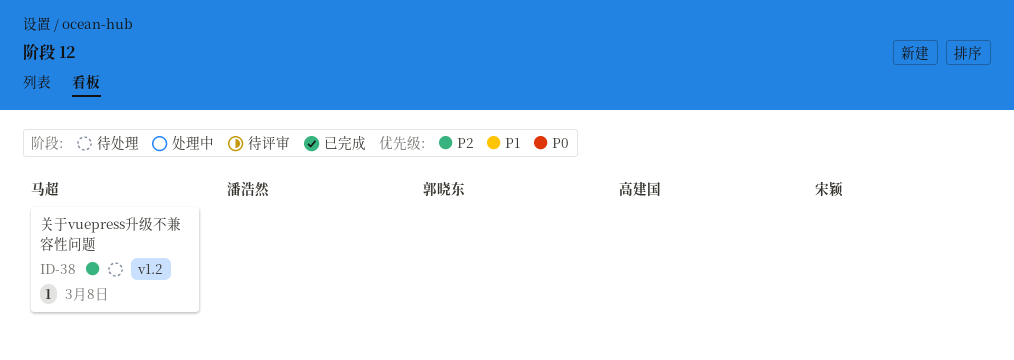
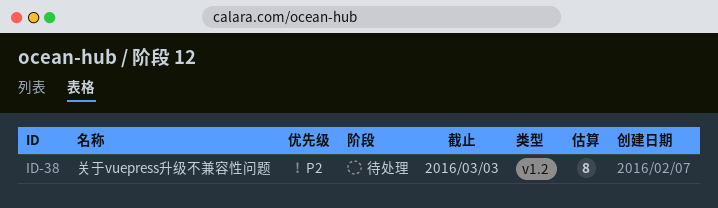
ID-38, estimate: 1 -> 8
ID-38, due: Mar 8 -> Mar 3

